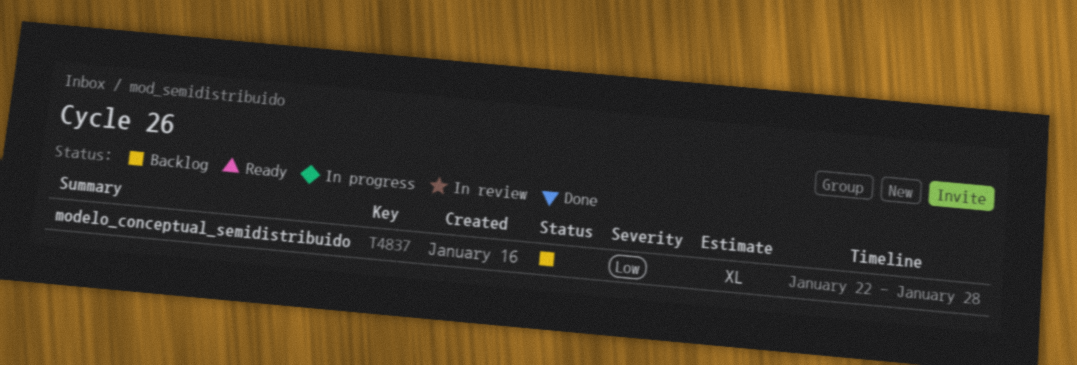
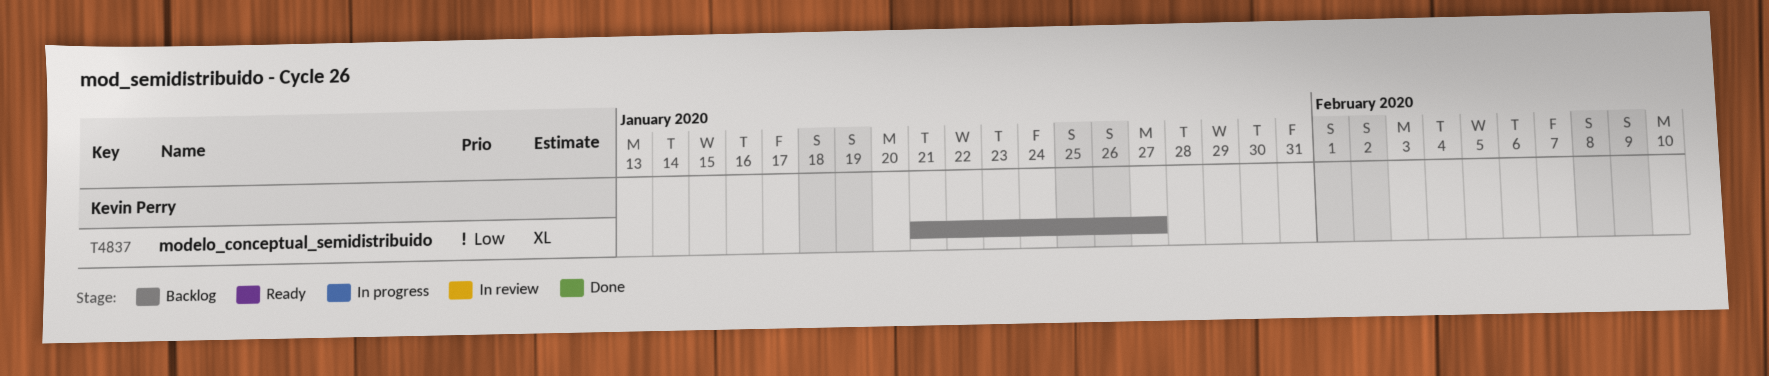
T4837, start: Jan 22 -> Jan 21
T4837, due: Jan 28 -> Jan 27

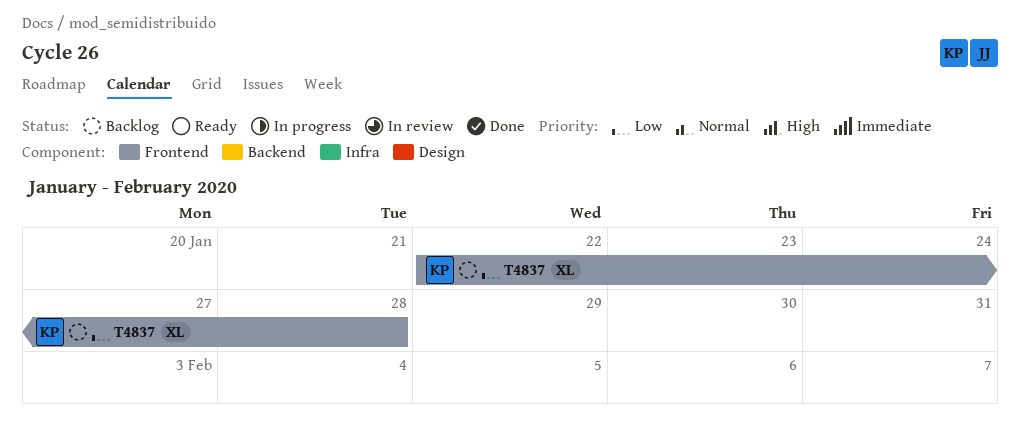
T4837, start: Jan 21 -> Jan 22
T4837, due: Jan 27 -> Jan 28

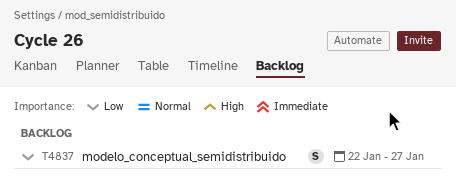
T4837, estimate: XL -> S
T4837, due: Jan 28 -> Jan 27

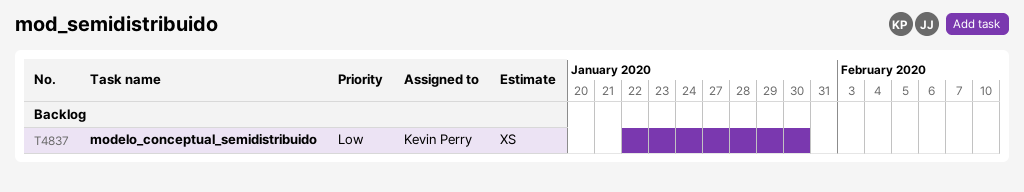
T4837, estimate: S -> XS
T4837, due: Jan 27 -> Jan 30

